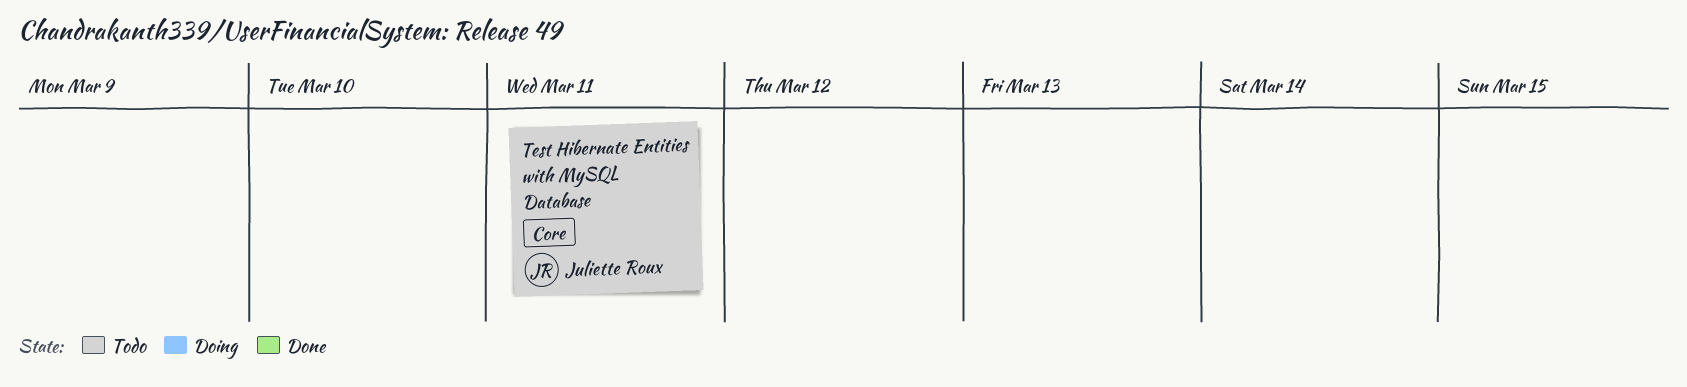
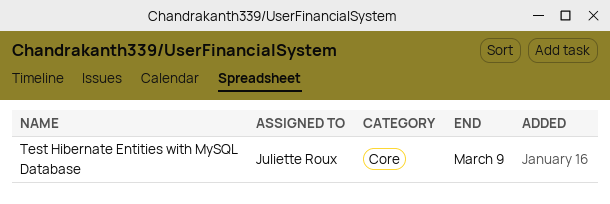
Test Hibernate Entities with MySQL Database, due: Mar 11 -> Mar 9

